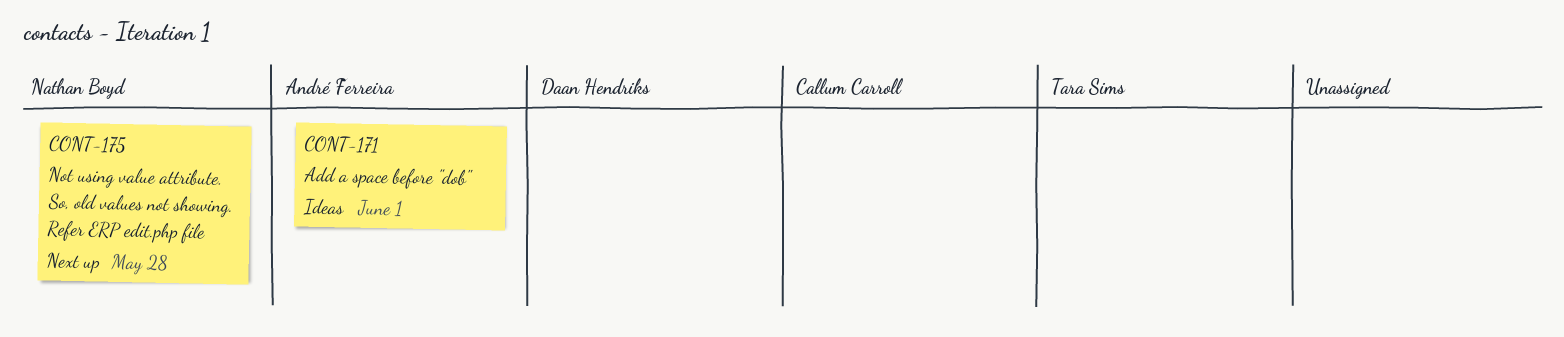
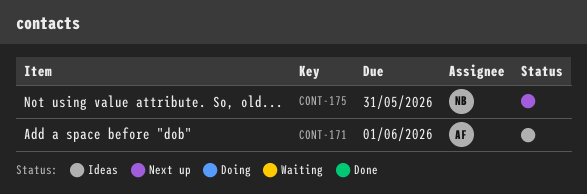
CONT-175, due: May 28 -> May 31

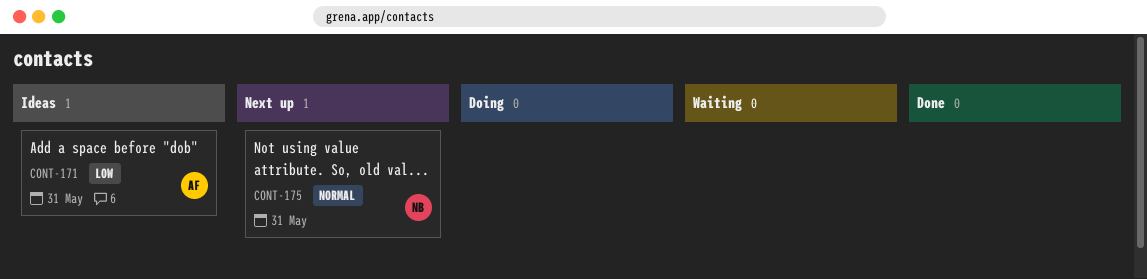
CONT-171, due: Jun 1 -> May 31

